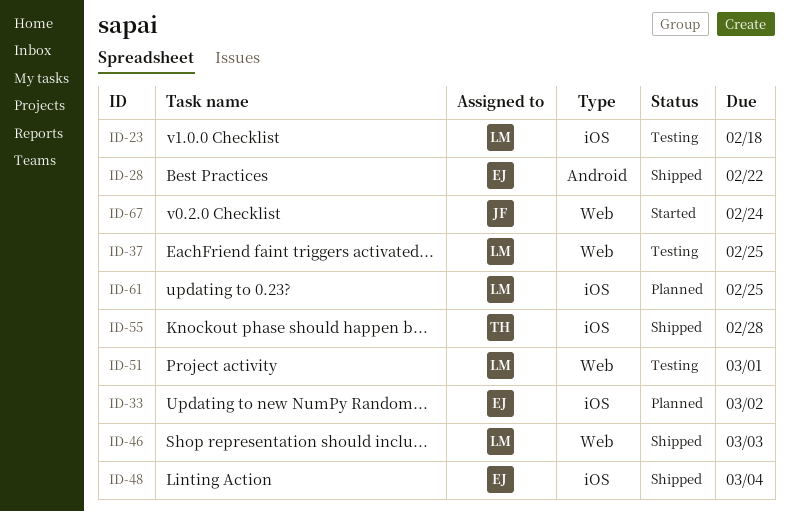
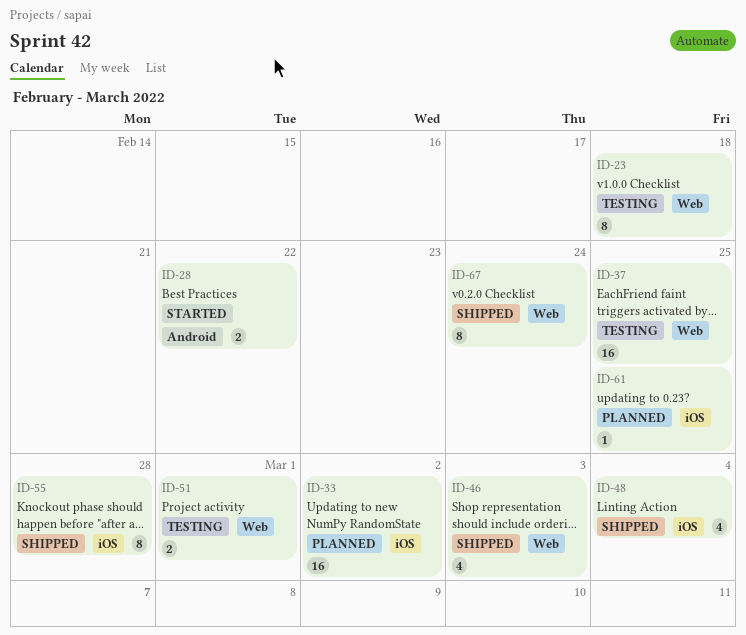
ID-23, label: iOS -> Web
ID-28, status: Shipped -> Started
ID-67, status: Started -> Shipped

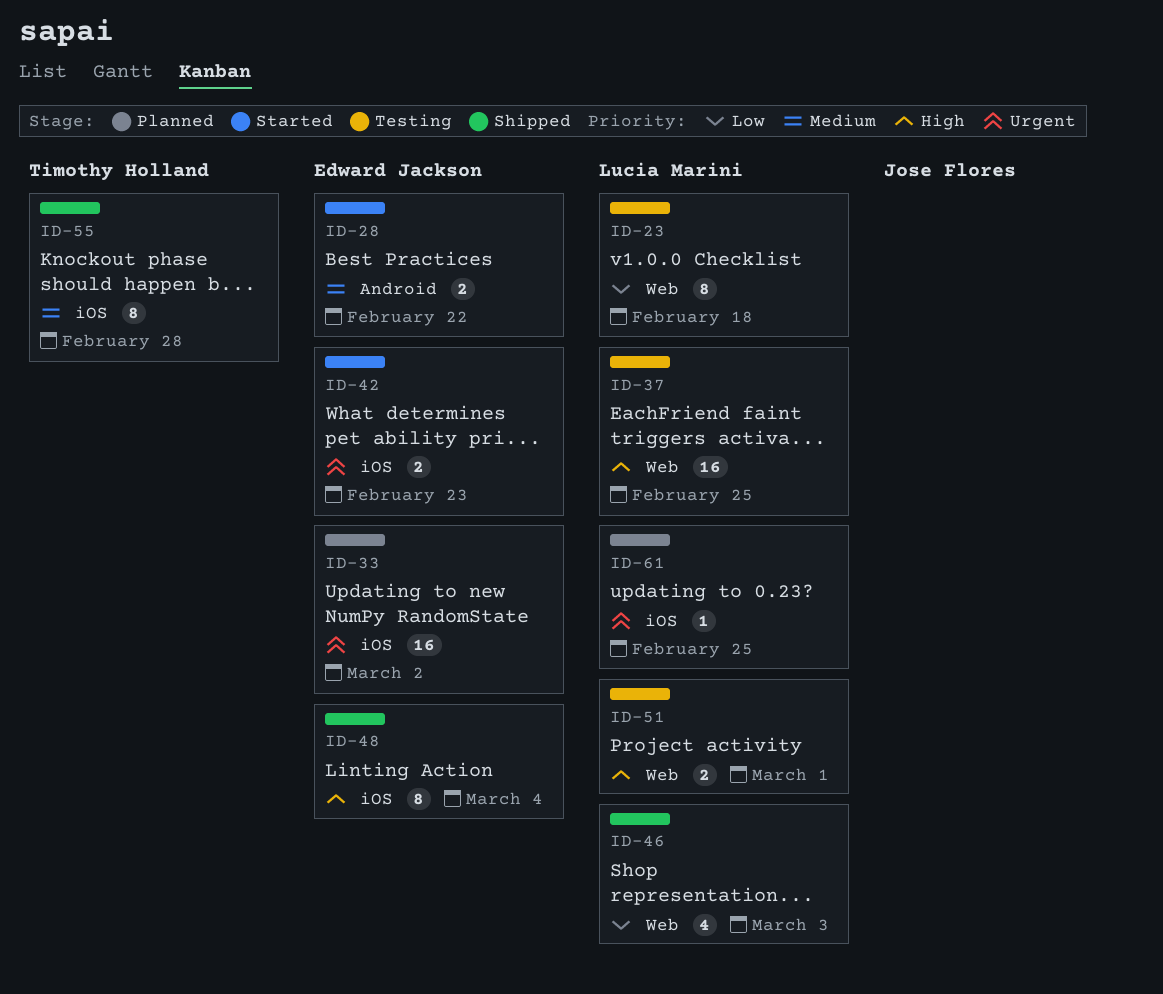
ID-42: none -> present
ID-48, estimate: 4 -> 8
ID-67: present -> none

